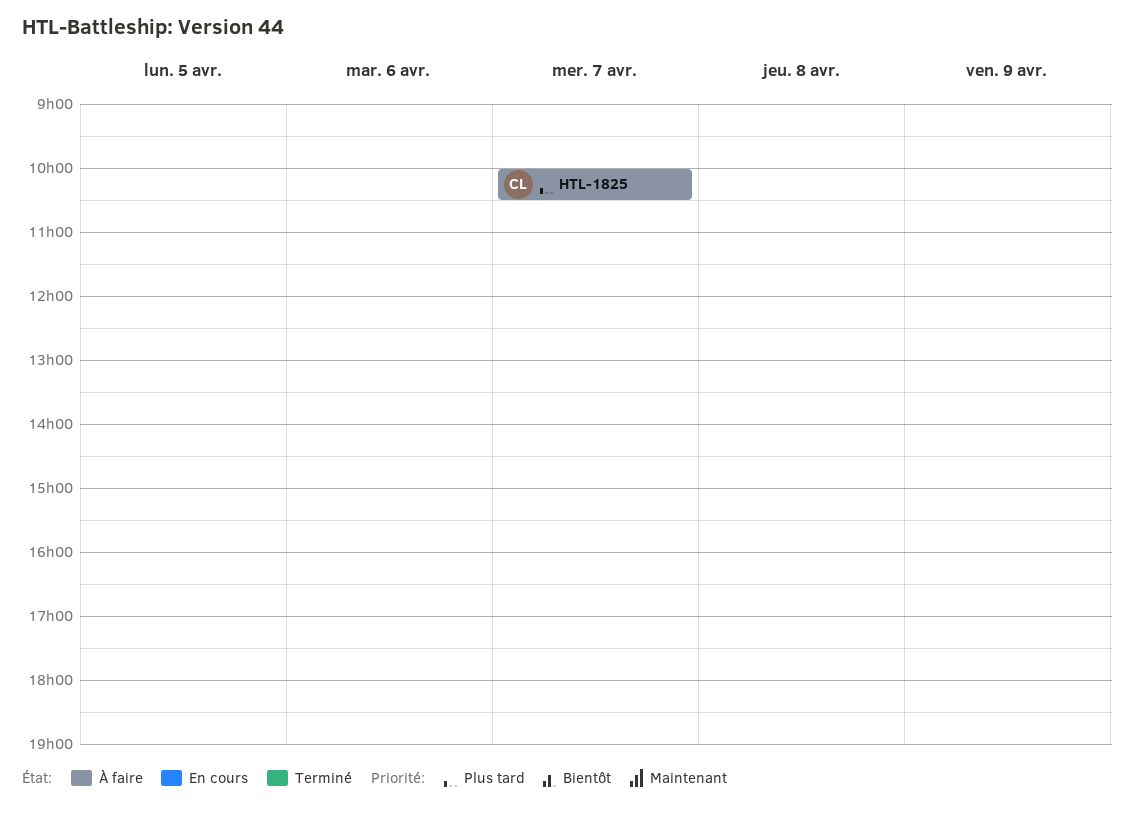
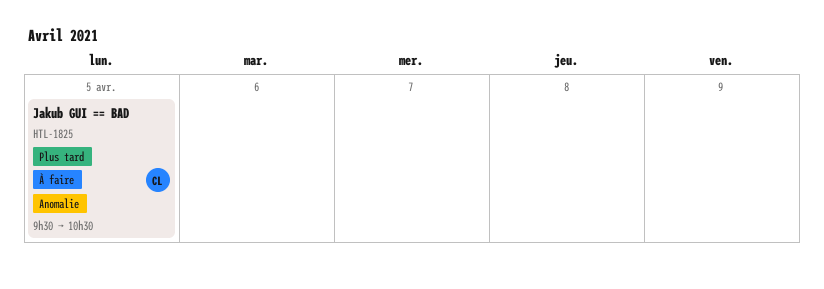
HTL-1825, day: Apr 7 -> Apr 5
HTL-1825, begins: 10:00 -> 09:30

